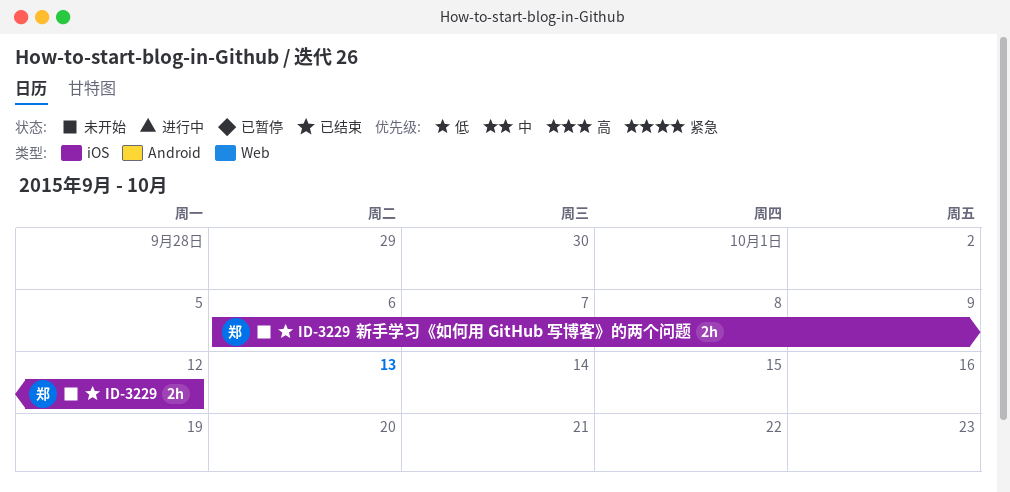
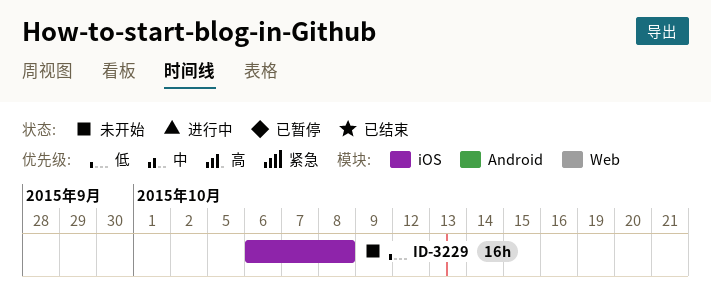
ID-3229, estimate: 2h -> 16h
ID-3229, due: Oct 12 -> Oct 8

